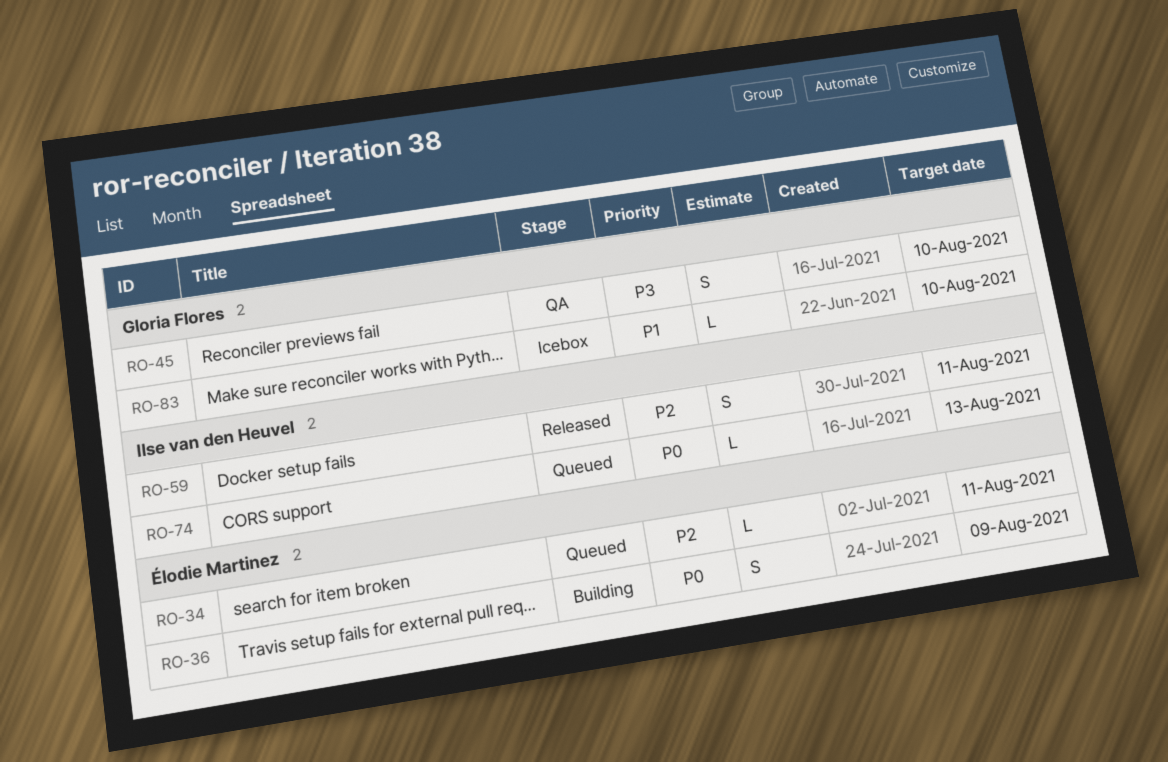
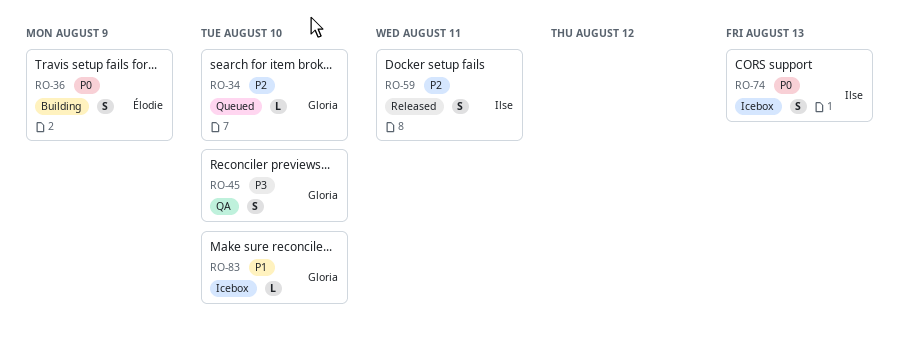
RO-34, owner: Élodie Martinez -> Gloria Flores
RO-34, due: Aug 11 -> Aug 10
RO-74, status: Queued -> Icebox
RO-74, estimate: L -> S

